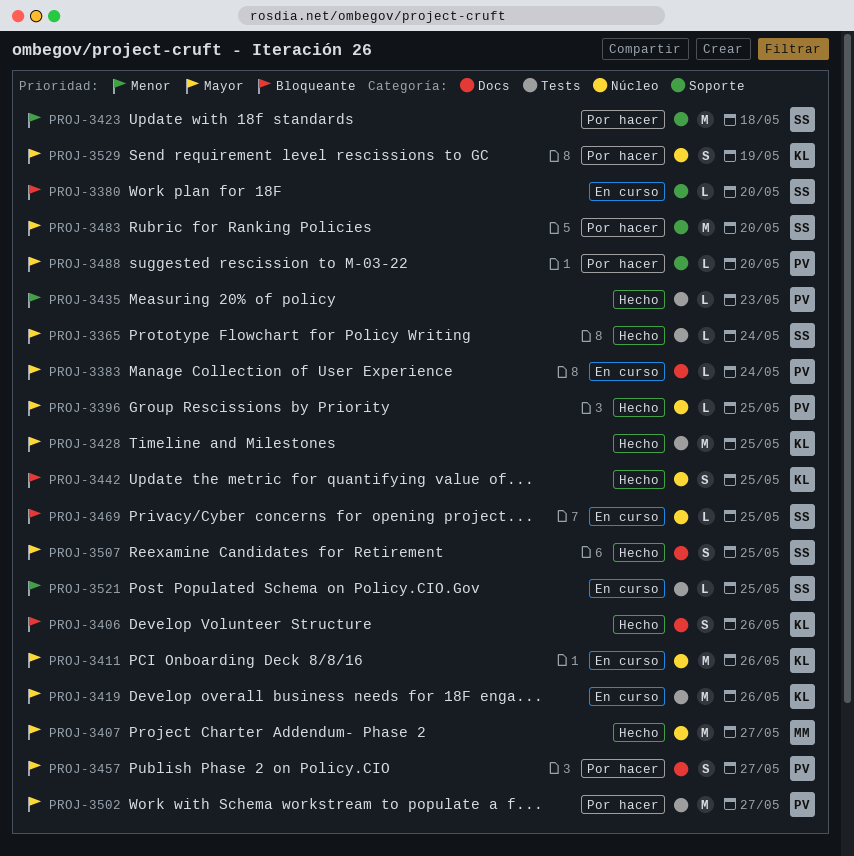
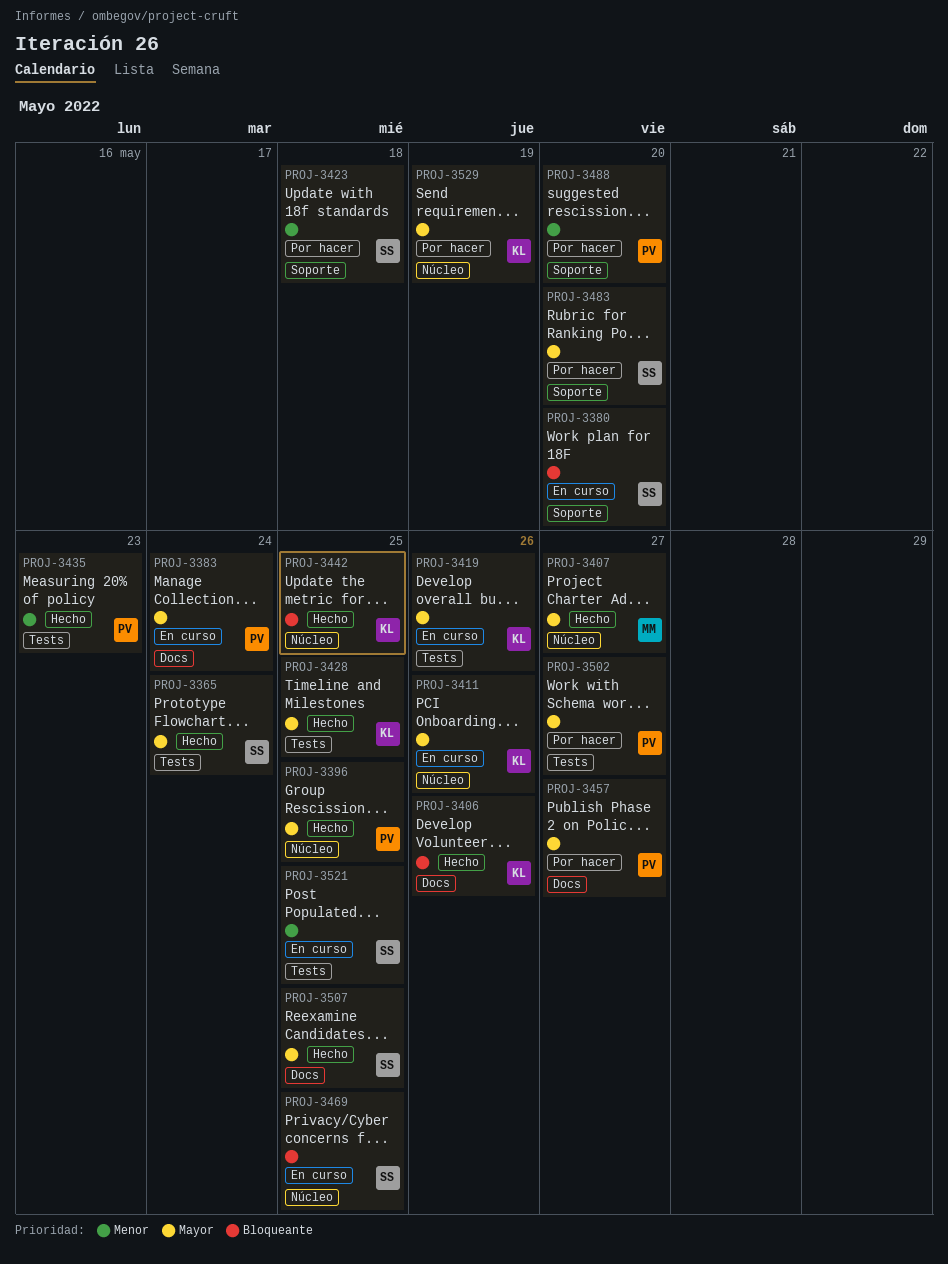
PROJ-3488, priority: Mayor -> Menor

